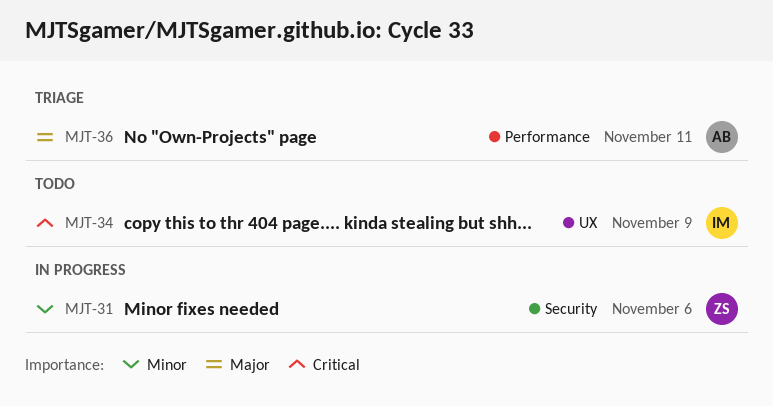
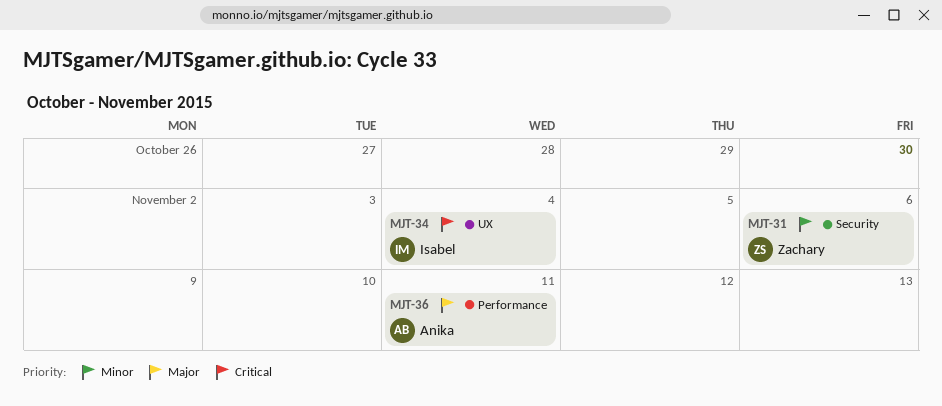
MJT-34, due: Nov 9 -> Nov 4

